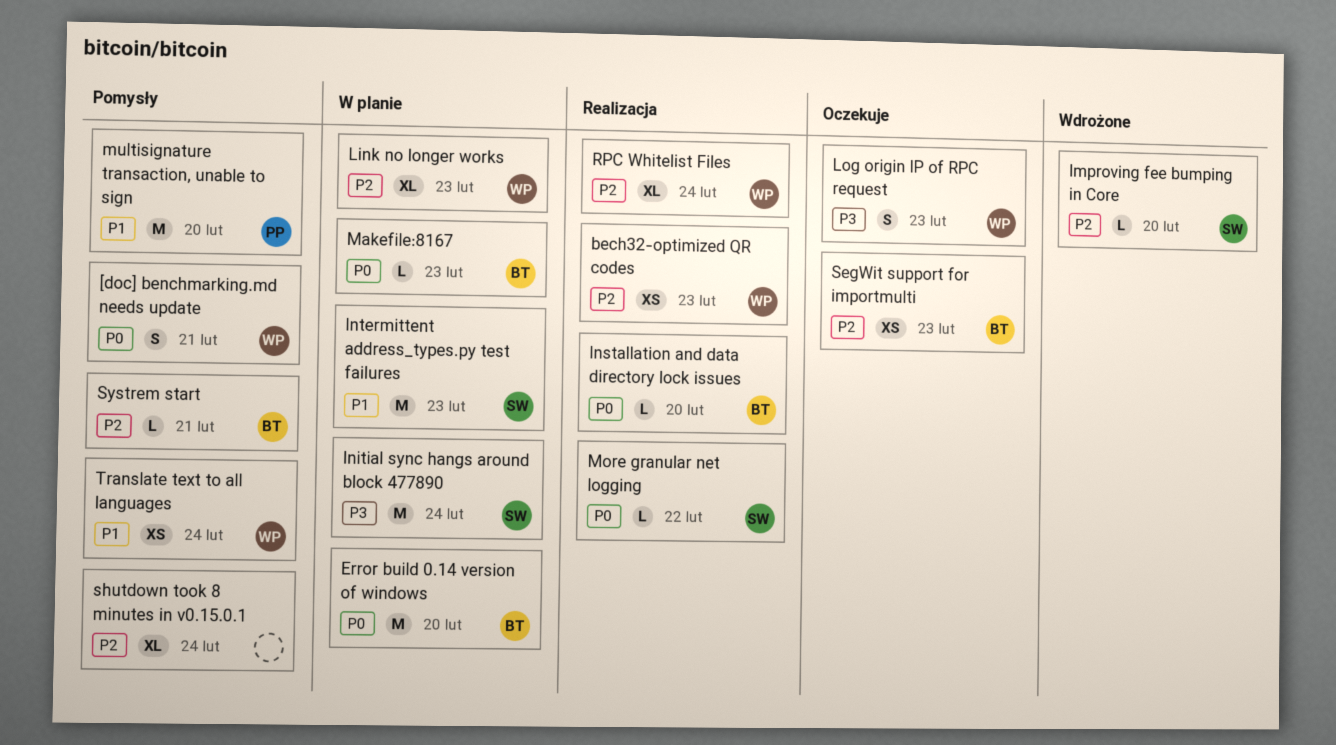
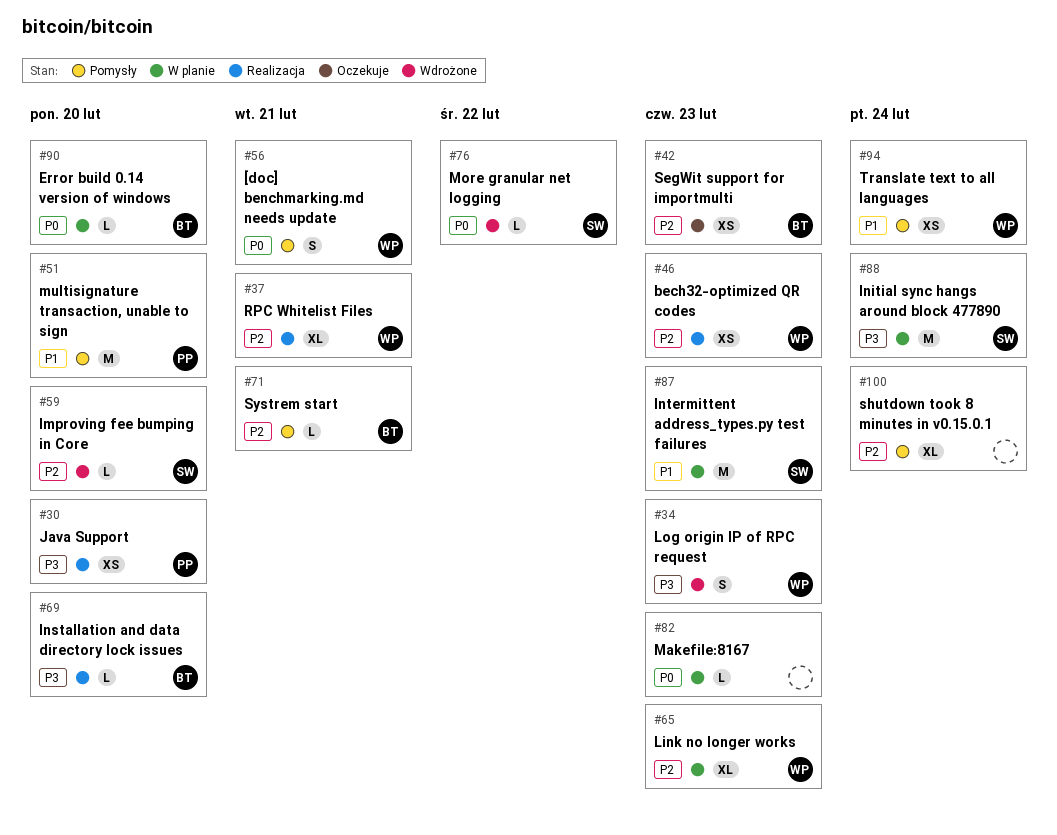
Error build 0.14 version of windows, estimate: M -> L
Installation and data directory lock issues, priority: P0 -> P3
Java Support: none -> present
Log origin IP of RPC request, status: Oczekuje -> Wdrożone
Makefile:8167, owner: BT -> none
More granular net logging, status: Realizacja -> Wdrożone
RPC Whitelist Files, due: Feb 24 -> Feb 21

